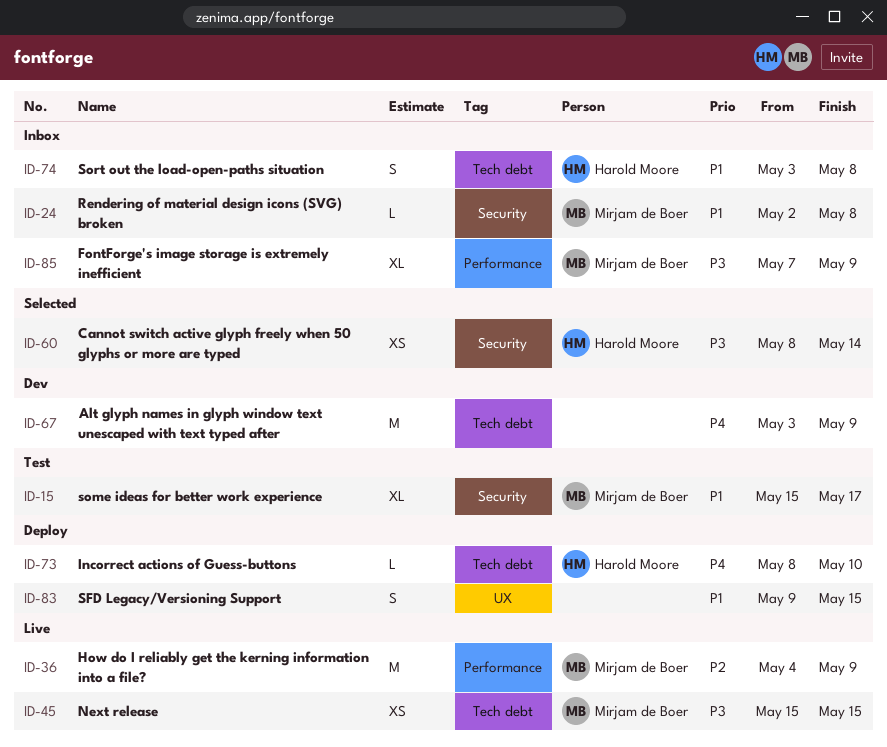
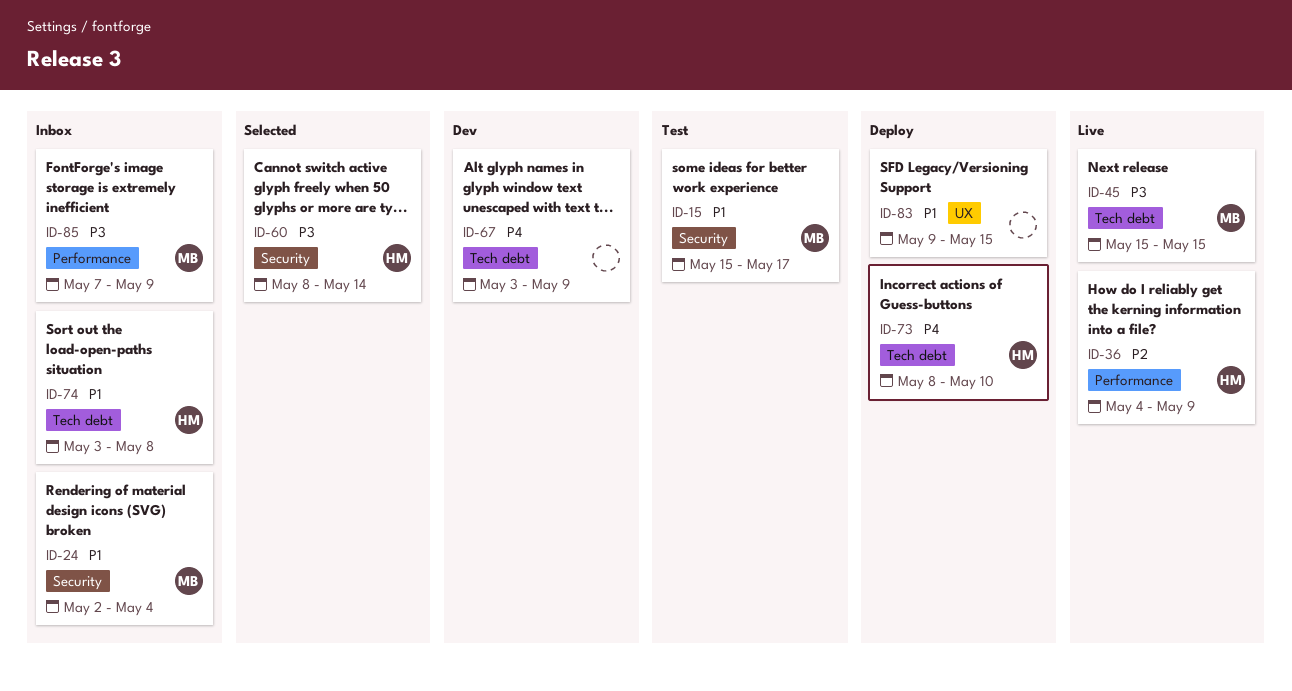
ID-24, due: May 8 -> May 4
ID-36, owner: Mirjam de Boer -> Harold Moore

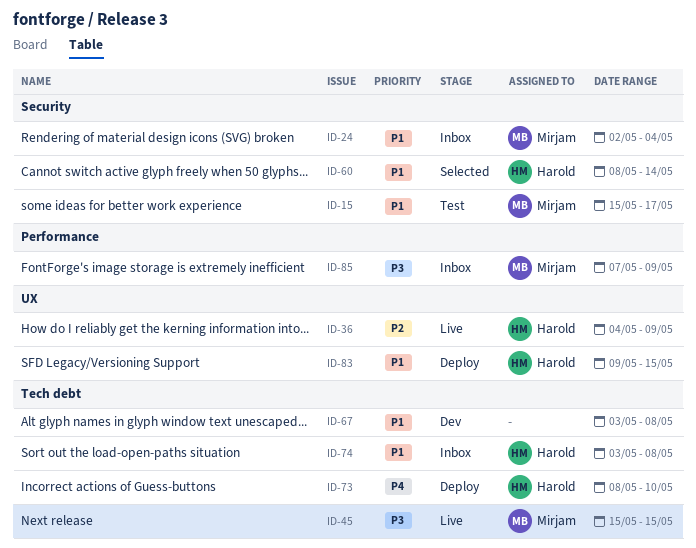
ID-36, label: Performance -> UX
ID-60, priority: P3 -> P1
ID-67, priority: P4 -> P1
ID-67, due: May 9 -> May 8
ID-83, owner: none -> Harold

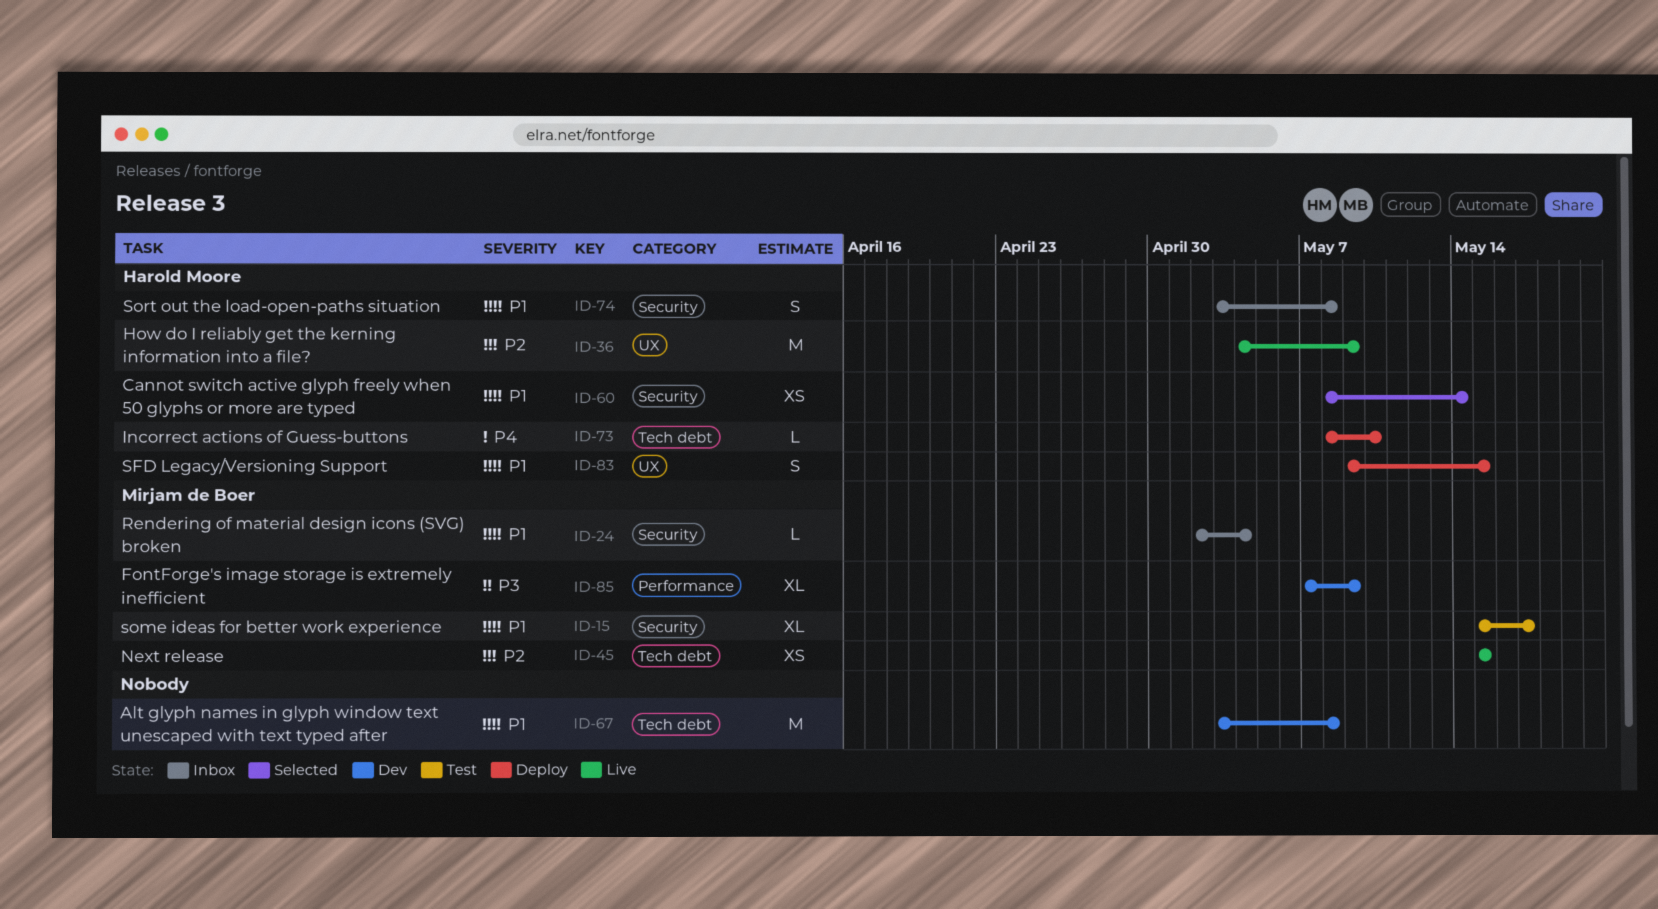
ID-45, priority: P3 -> P2
ID-74, label: Tech debt -> Security
ID-85, status: Inbox -> Dev

